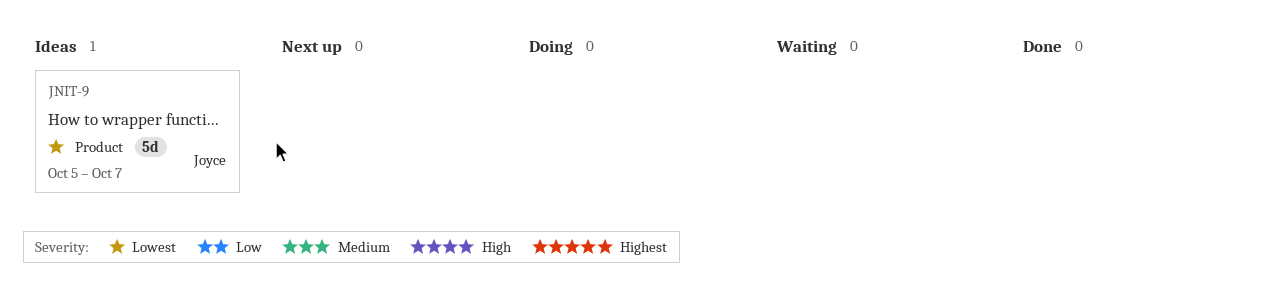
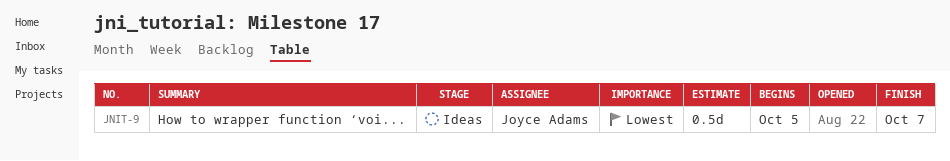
JNIT-9, estimate: 5d -> 0.5d

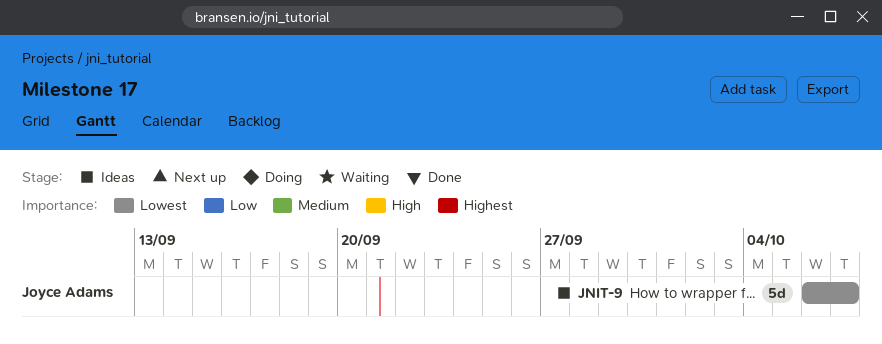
JNIT-9, estimate: 0.5d -> 5d
JNIT-9, start: Oct 5 -> Oct 6

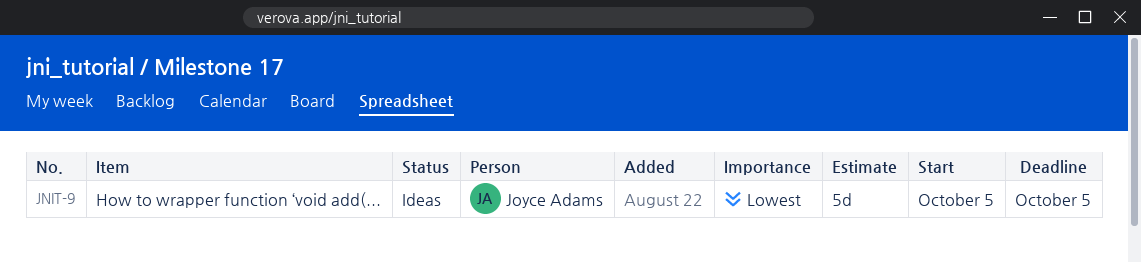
JNIT-9, start: Oct 6 -> Oct 5
JNIT-9, due: Oct 7 -> Oct 5

